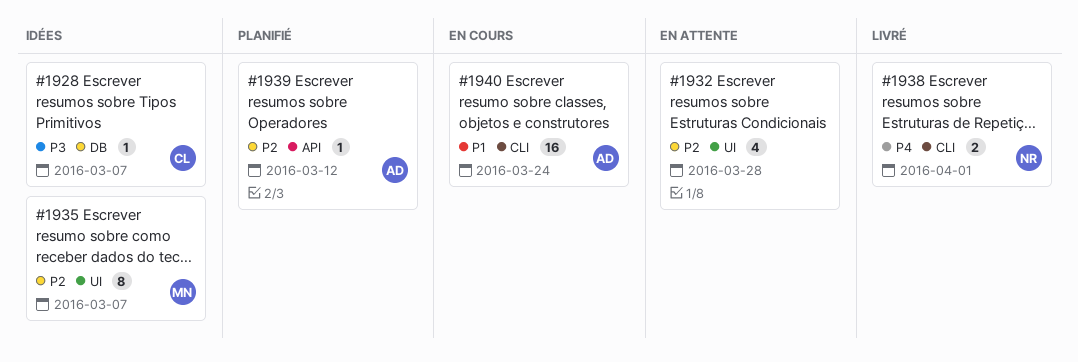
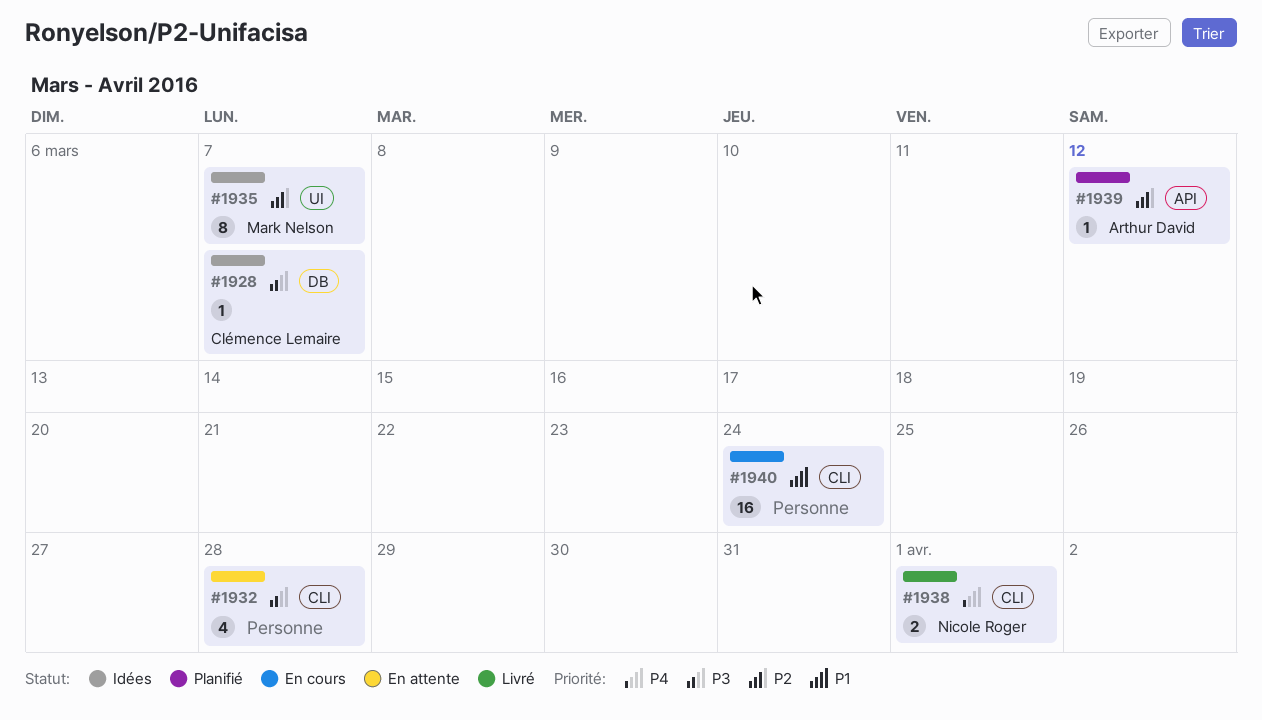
#1932, priority: P2 -> P3
#1932, label: UI -> CLI
#1940, owner: Arthur David -> none

